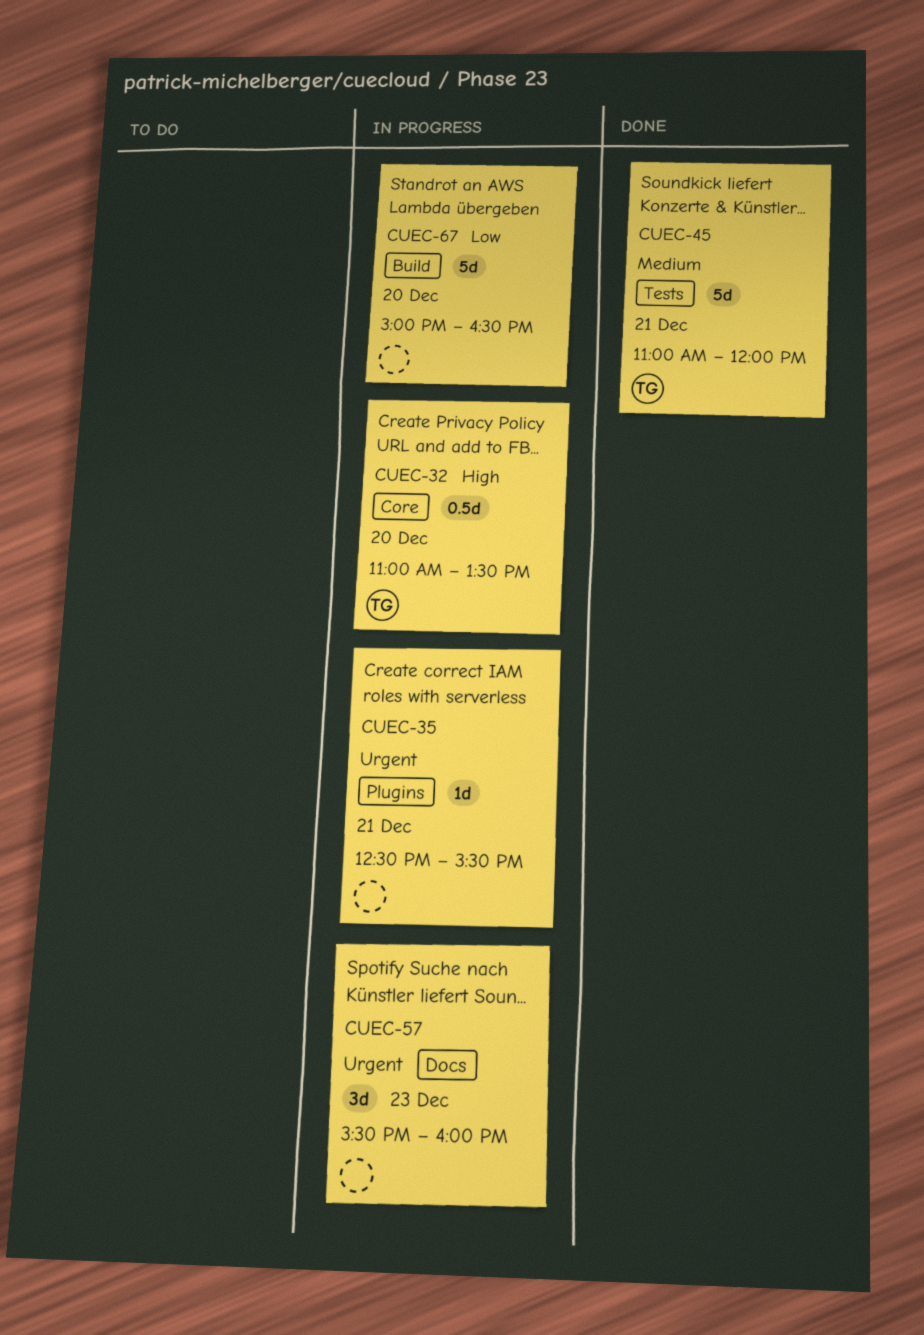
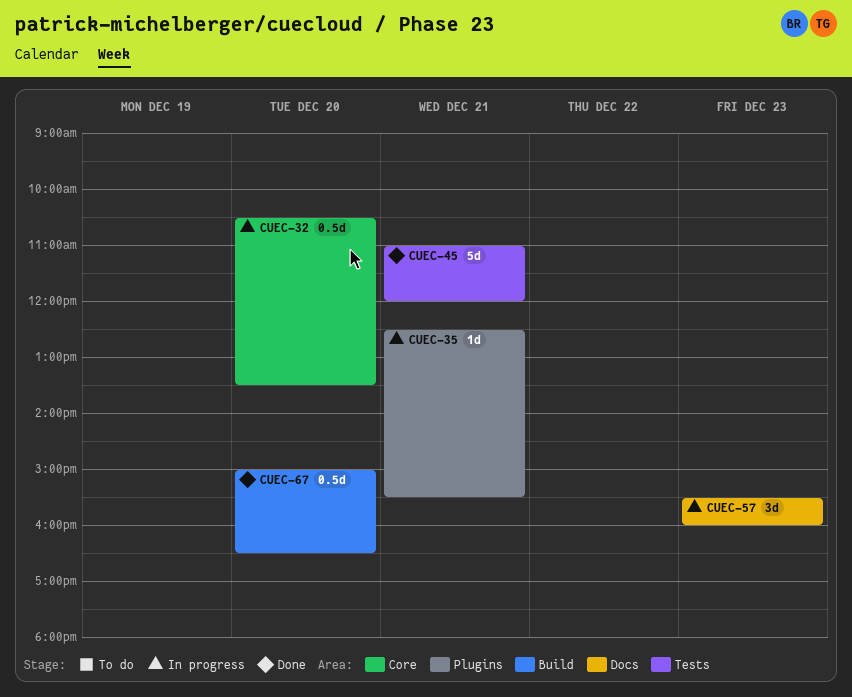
CUEC-32, begins: 11:00 -> 10:30
CUEC-67, status: In progress -> Done
CUEC-67, estimate: 5d -> 0.5d

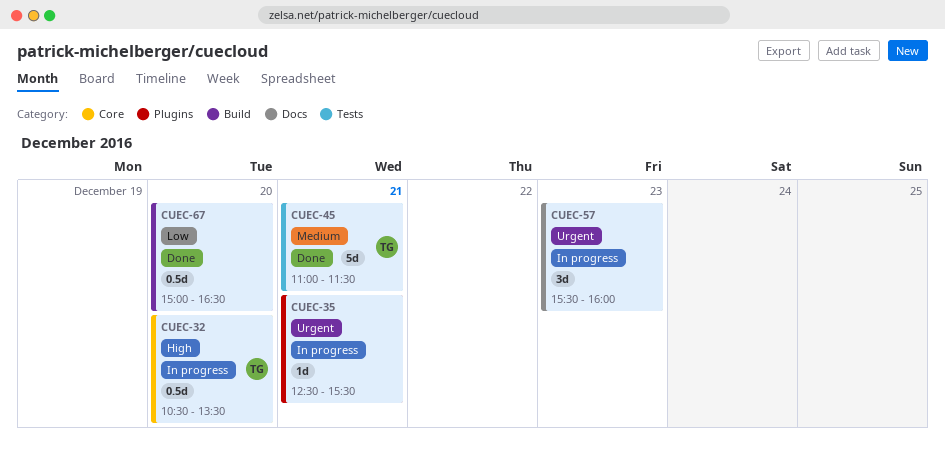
CUEC-45, ends: 12:00 -> 11:30

